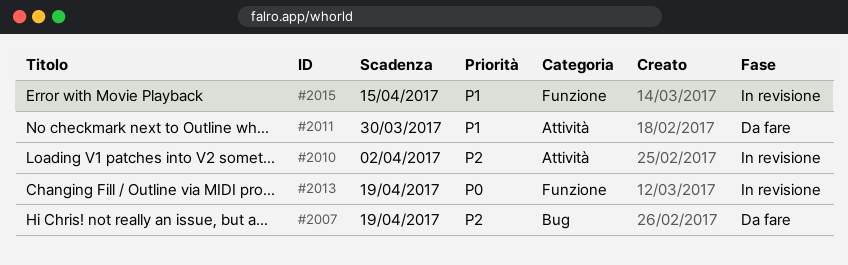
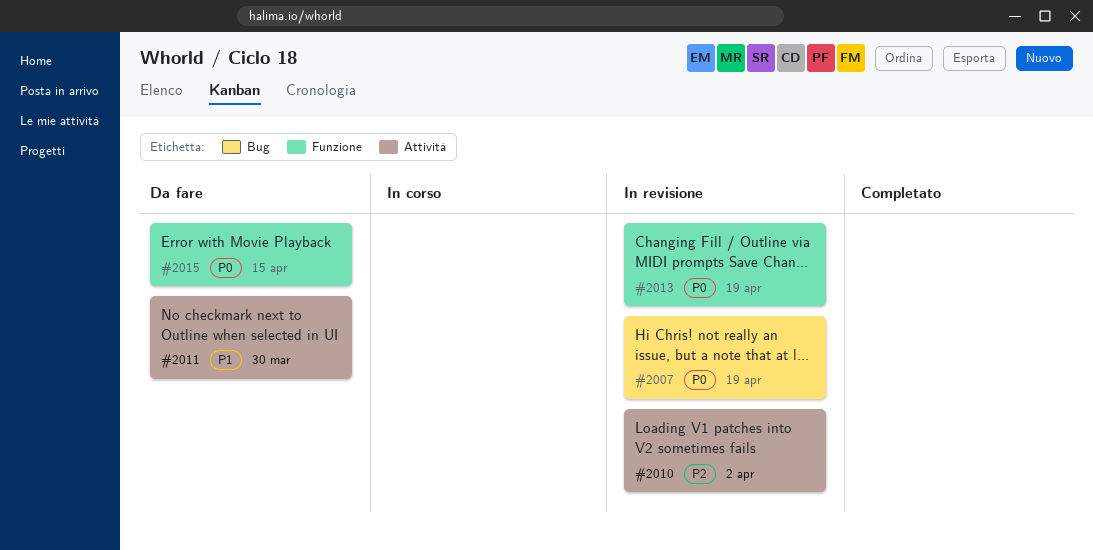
#2007, status: Da fare -> In revisione
#2007, priority: P2 -> P0
#2015, status: In revisione -> Da fare
#2015, priority: P1 -> P0

